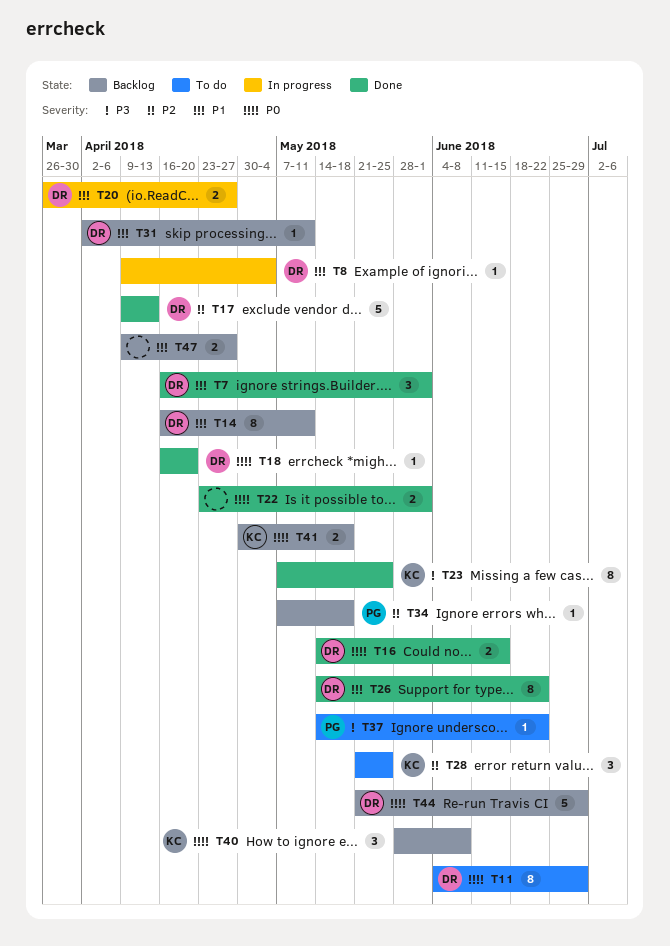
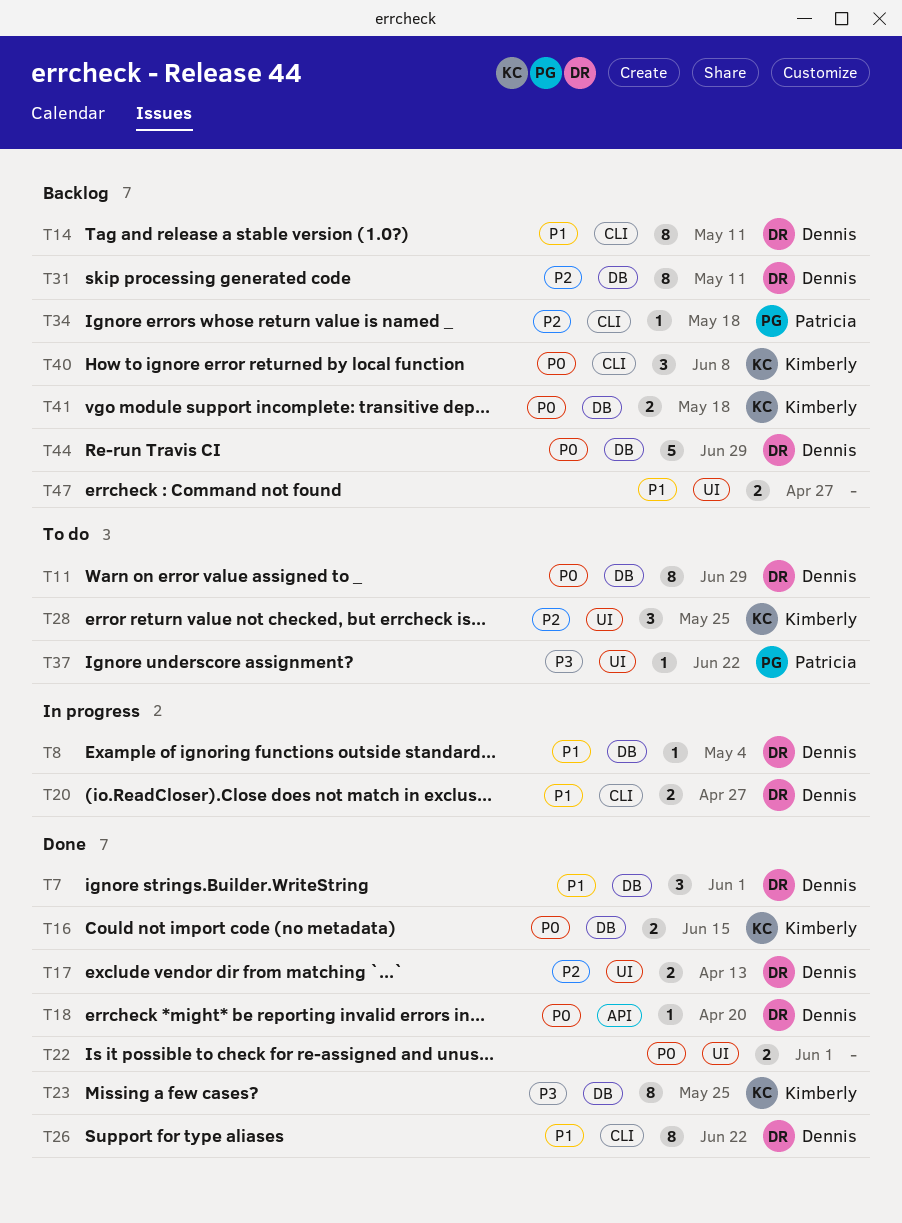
T16, owner: Dennis -> Kimberly
T17, estimate: 5 -> 2
T31, priority: P1 -> P2
T31, estimate: 1 -> 8

